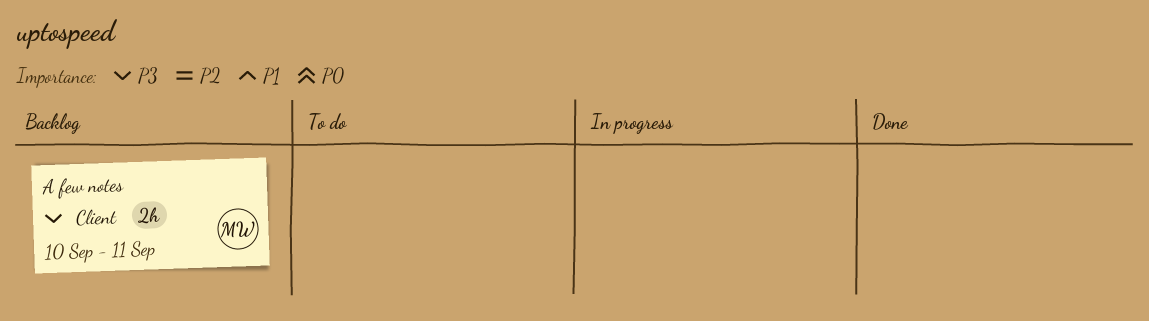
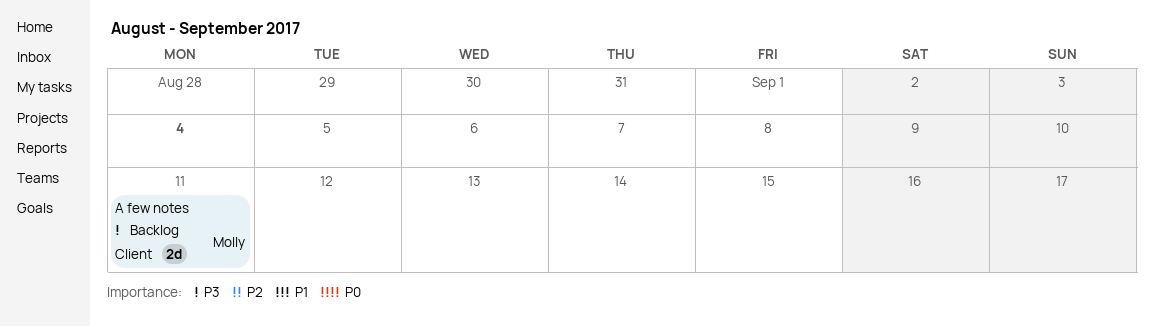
A few notes, estimate: 2h -> 2d

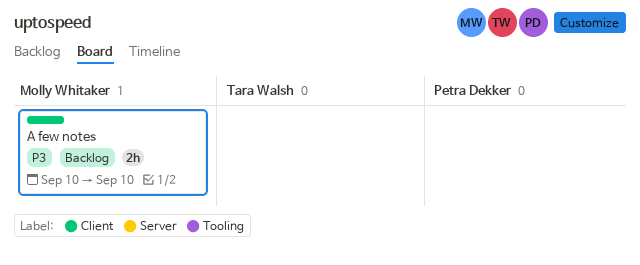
A few notes, estimate: 2d -> 2h
A few notes, due: Sep 11 -> Sep 10

